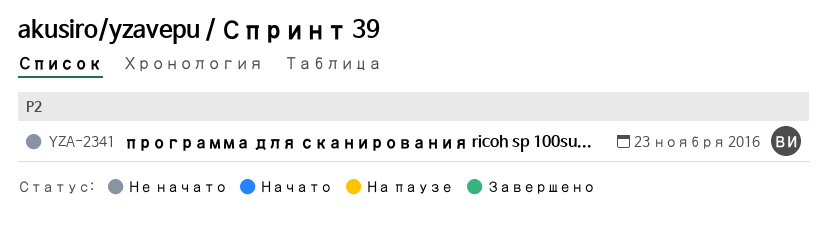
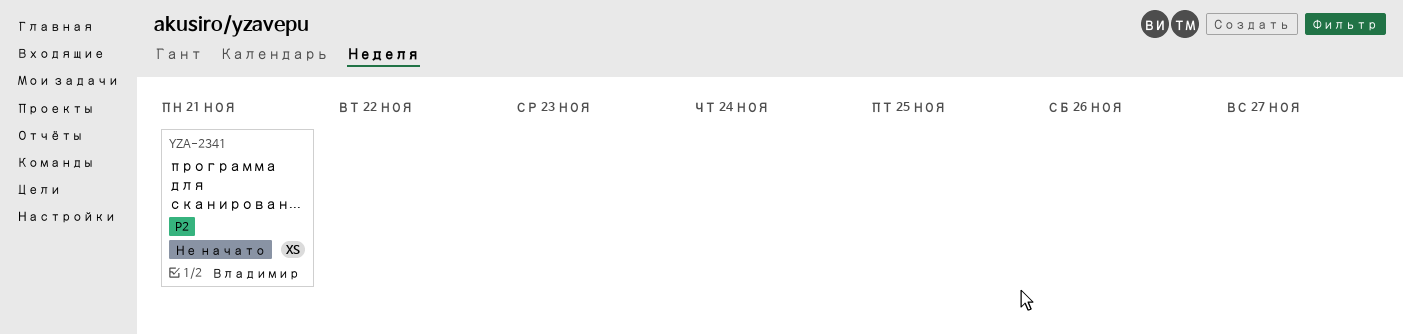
YZA-2341, due: Nov 23 -> Nov 21

